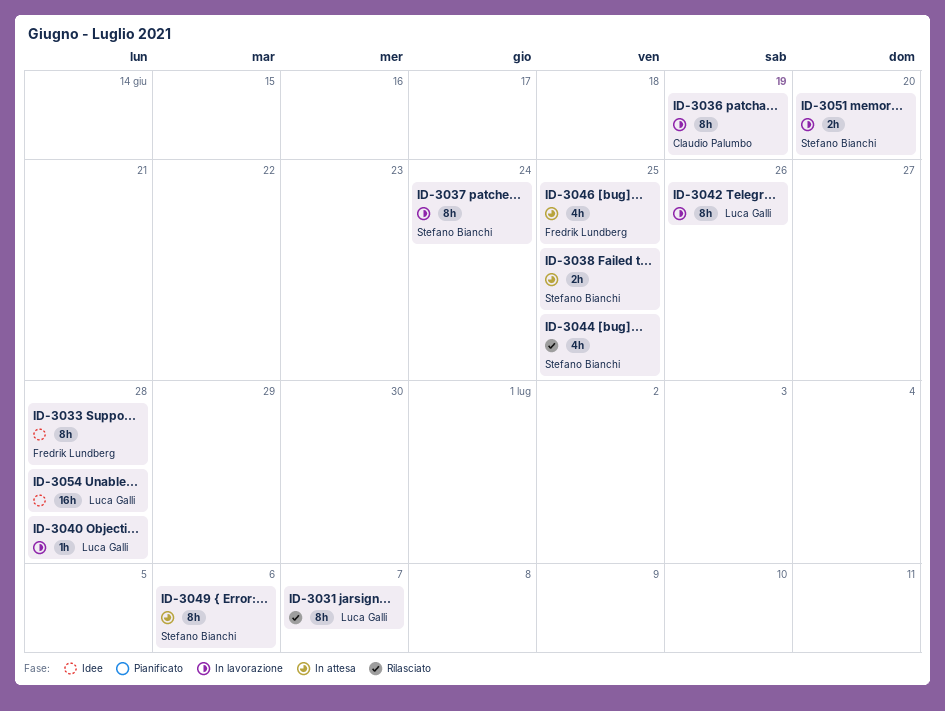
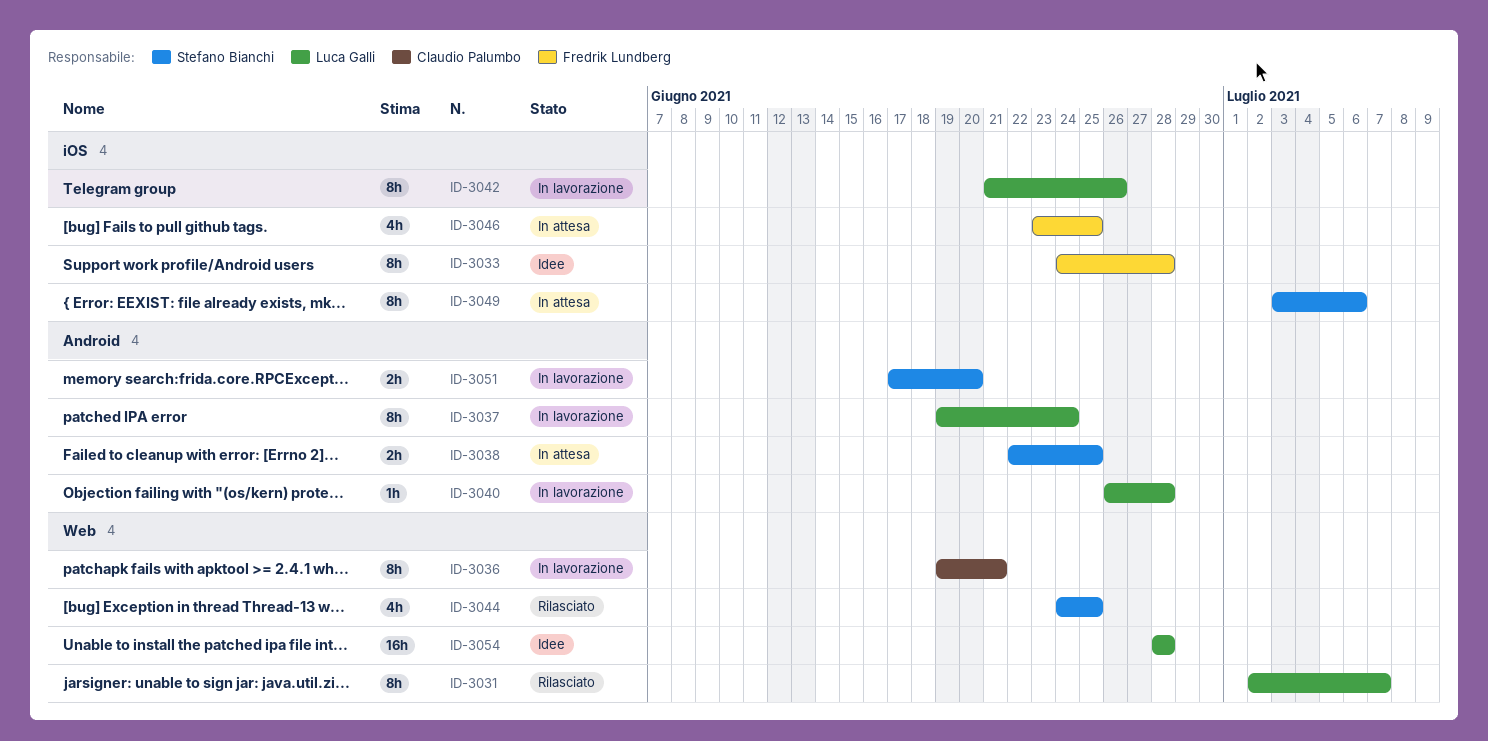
ID-3036, due: Jun 19 -> Jun 21
ID-3037, owner: Stefano Bianchi -> Luca Galli

